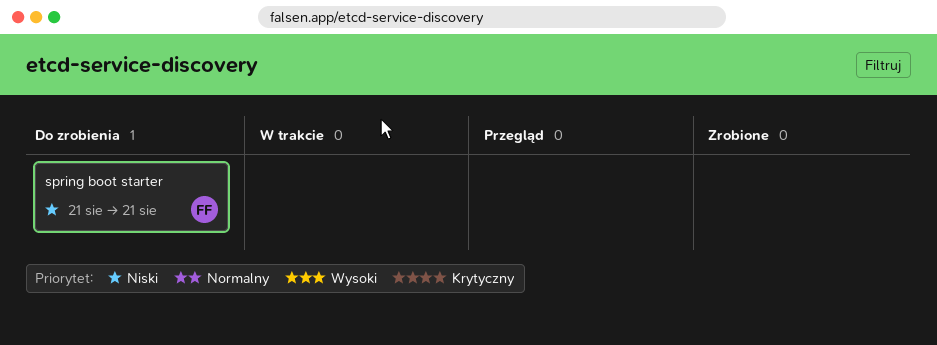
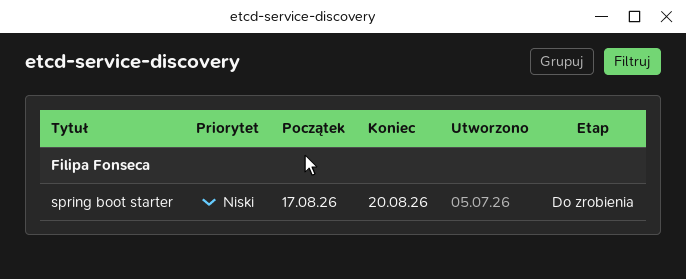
spring boot starter, start: Aug 21 -> Aug 17
spring boot starter, due: Aug 21 -> Aug 20

